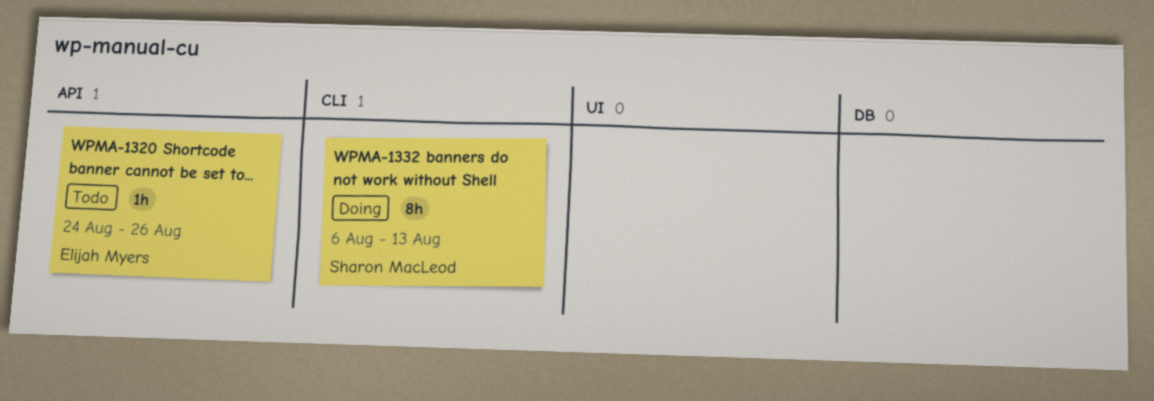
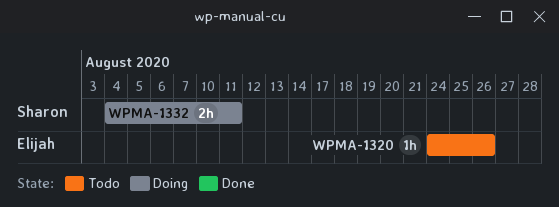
WPMA-1332, estimate: 8h -> 2h
WPMA-1332, start: Aug 6 -> Aug 4
WPMA-1332, due: Aug 13 -> Aug 11

